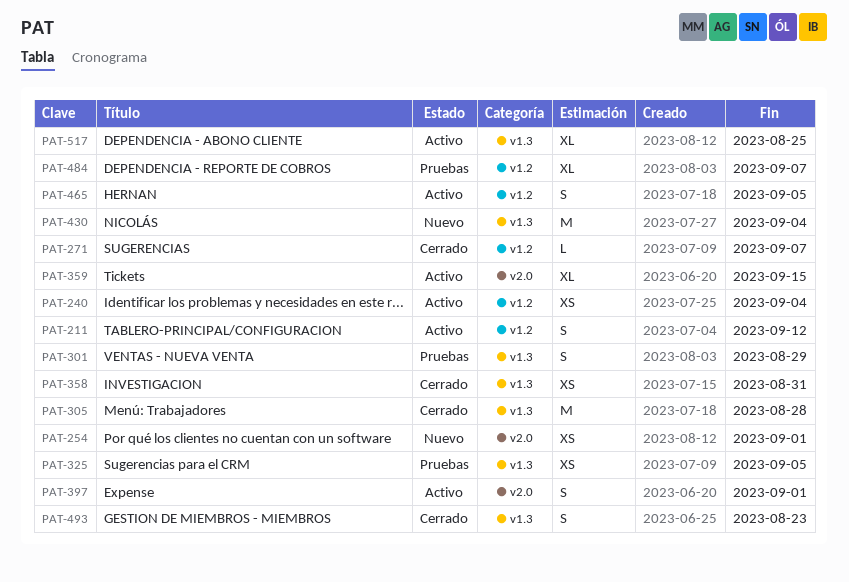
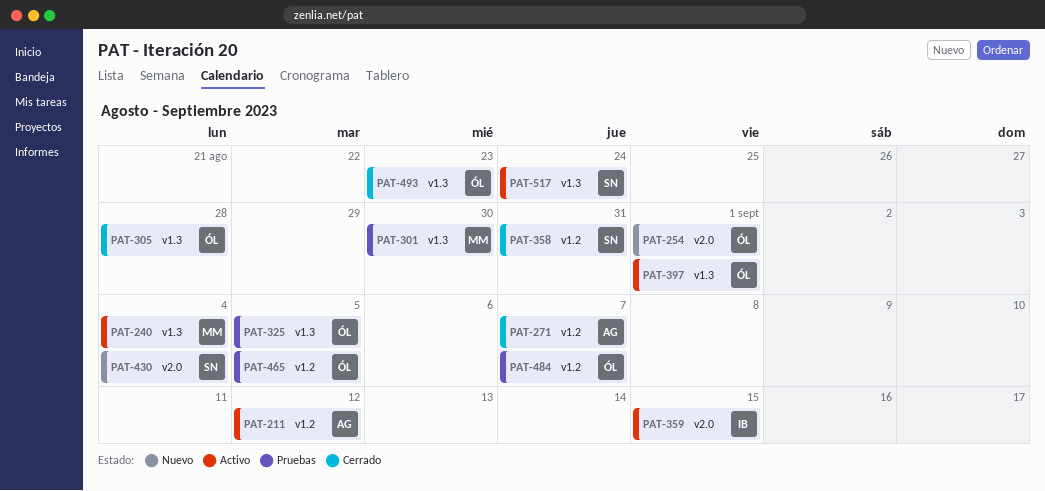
PAT-240, label: v1.2 -> v1.3
PAT-301, due: Aug 29 -> Aug 30
PAT-358, label: v1.3 -> v1.2
PAT-397, label: v2.0 -> v1.3
PAT-430, label: v1.3 -> v2.0
PAT-465, status: Activo -> Pruebas
PAT-517, due: Aug 25 -> Aug 24

